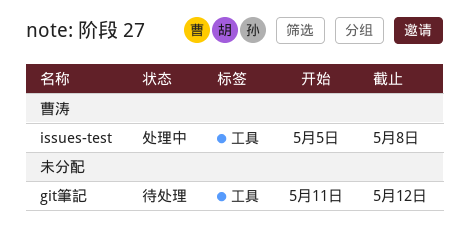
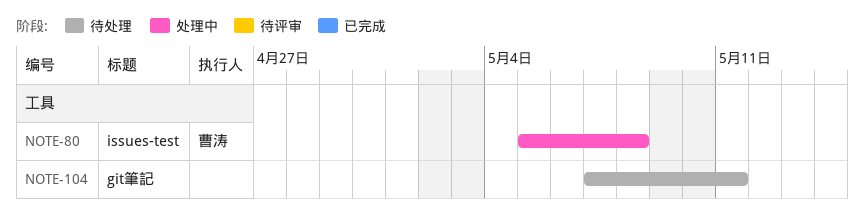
git筆記, start: May 11 -> May 7
git筆記, due: May 12 -> May 11

